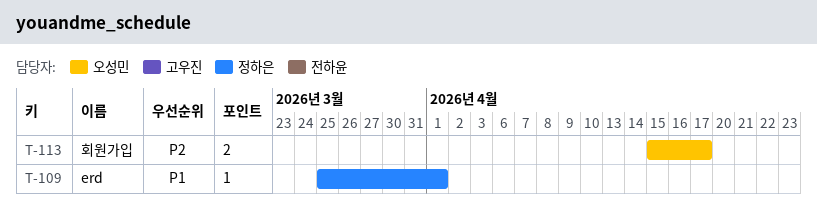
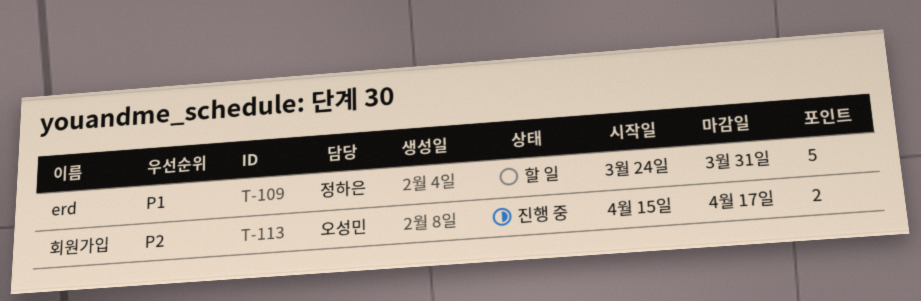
T-109, estimate: 1 -> 5
T-109, start: Mar 25 -> Mar 24
T-109, due: Apr 1 -> Mar 31

